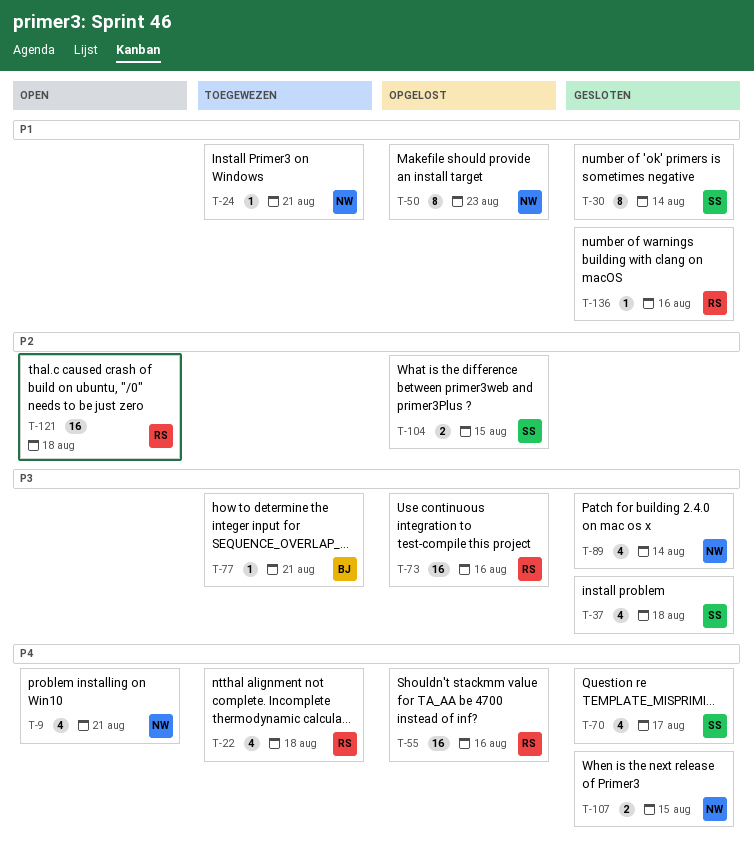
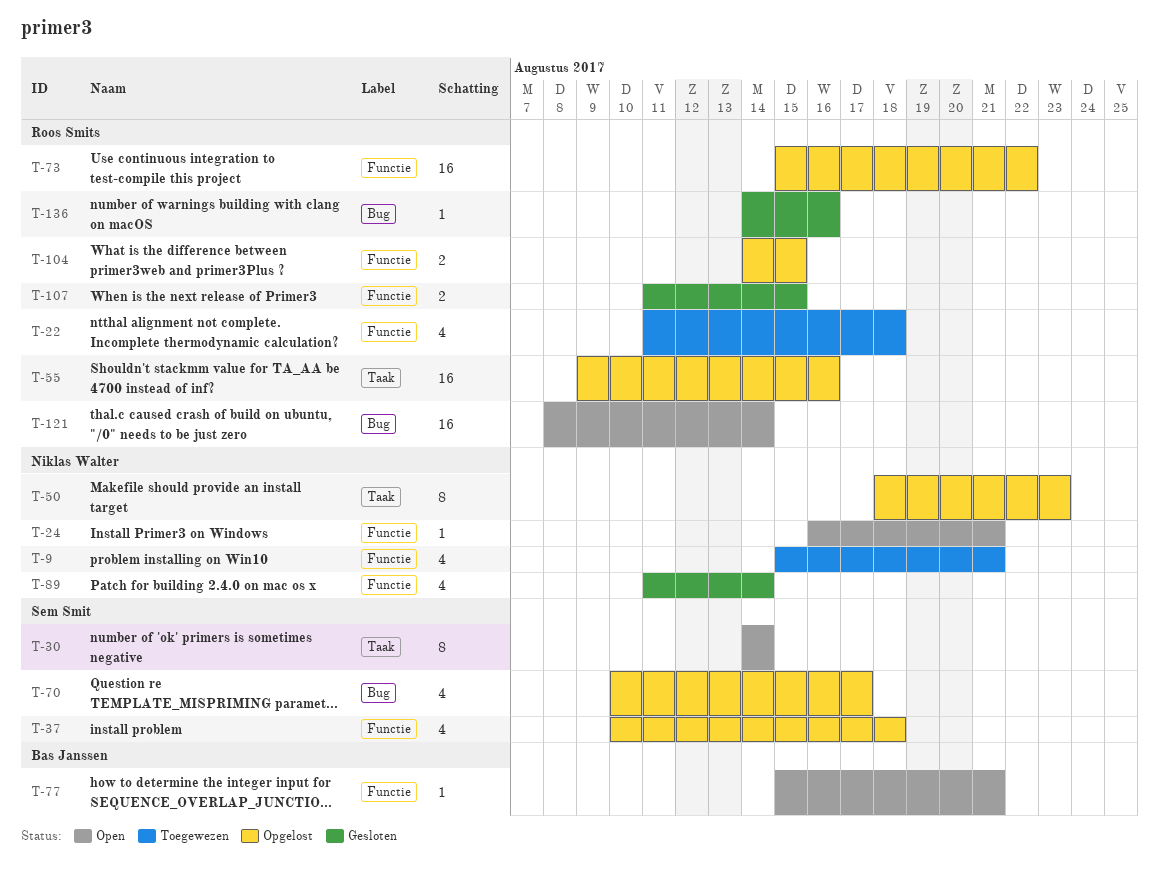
T-9, status: Open -> Toegewezen
T-24, status: Toegewezen -> Open
T-30, status: Gesloten -> Open
T-37, status: Gesloten -> Opgelost
T-70, status: Gesloten -> Opgelost
T-73, due: Aug 16 -> Aug 22
T-77, status: Toegewezen -> Open
T-104, owner: Sem Smit -> Roos Smits
T-107, owner: Niklas Walter -> Roos Smits
T-121, due: Aug 18 -> Aug 14

